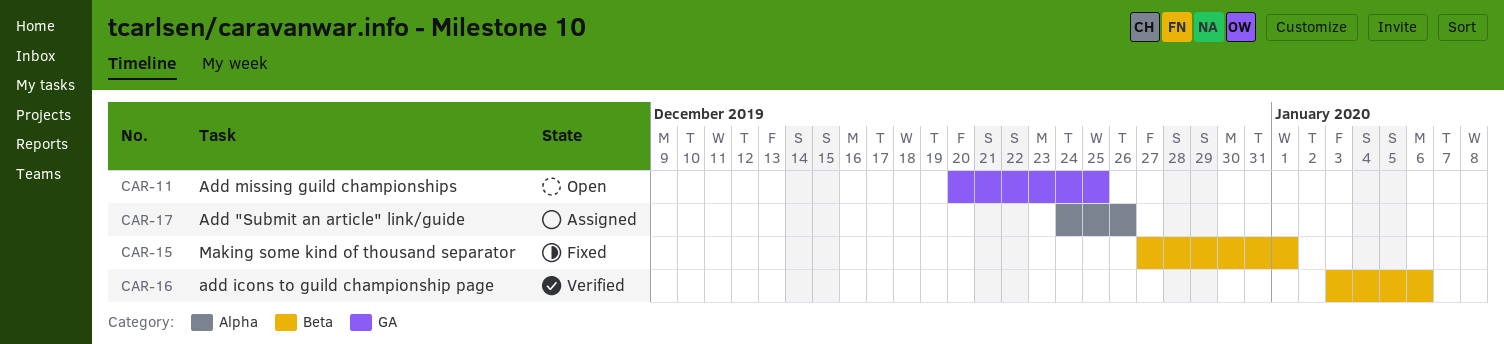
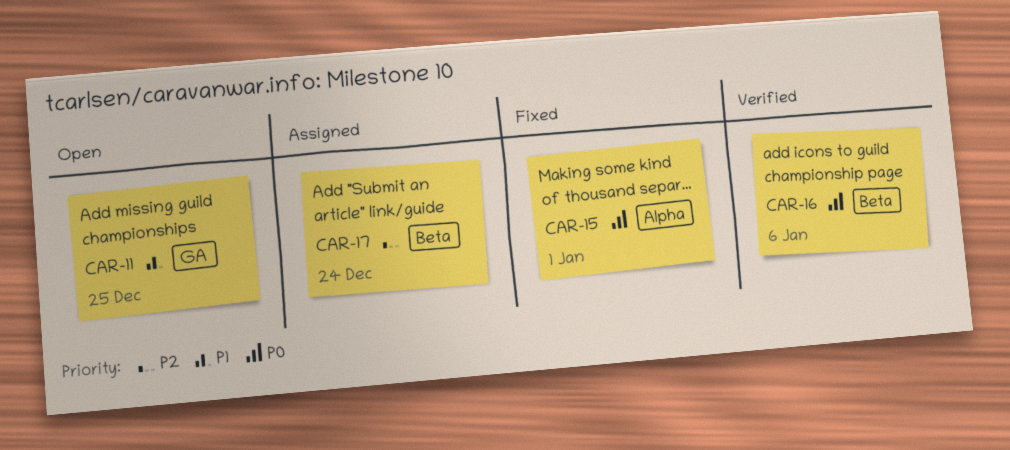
CAR-15, label: Beta -> Alpha
CAR-17, label: Alpha -> Beta
CAR-17, due: Dec 26 -> Dec 24

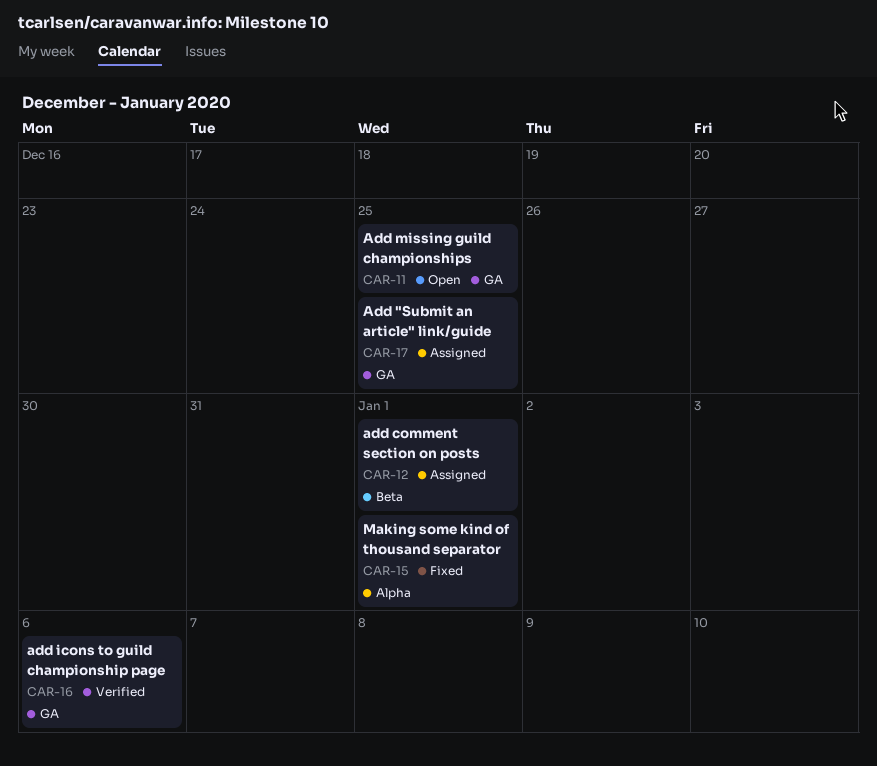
CAR-12: none -> present
CAR-16, label: Beta -> GA
CAR-17, label: Beta -> GA
CAR-17, due: Dec 24 -> Dec 25

